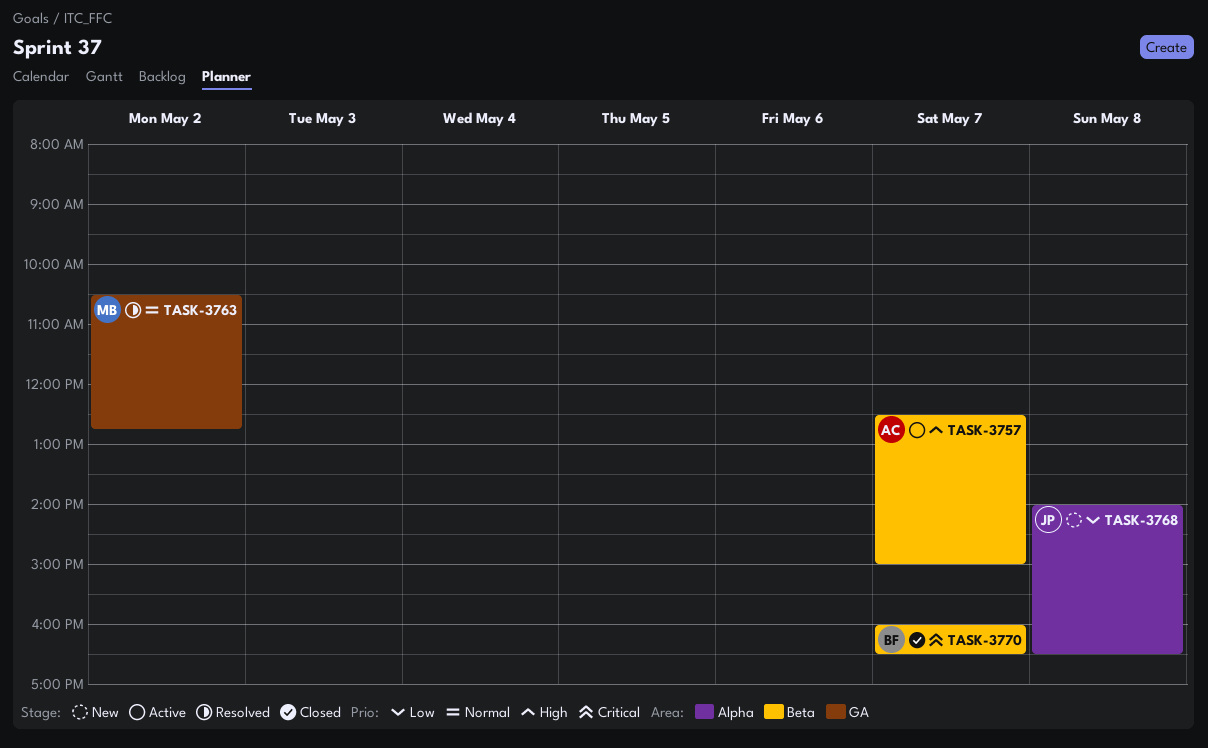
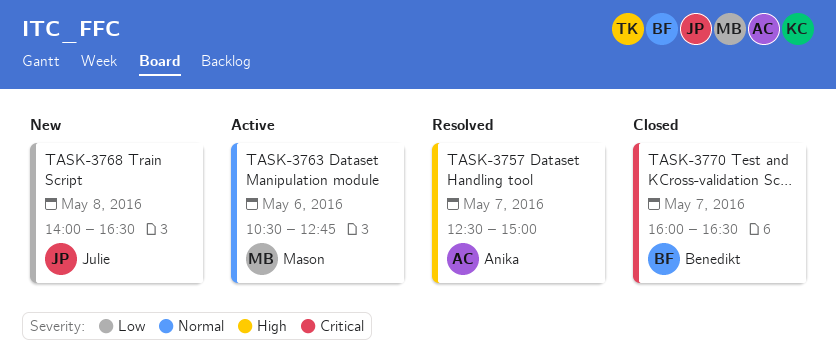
TASK-3757, status: Active -> Resolved
TASK-3763, status: Resolved -> Active
TASK-3763, day: May 2 -> May 6

